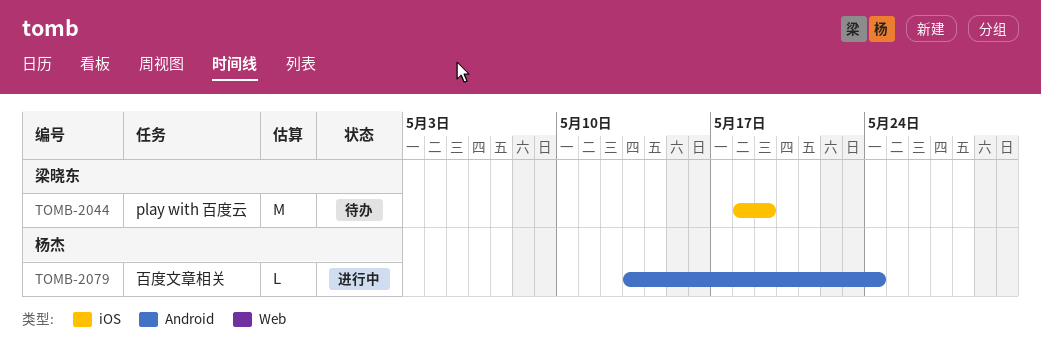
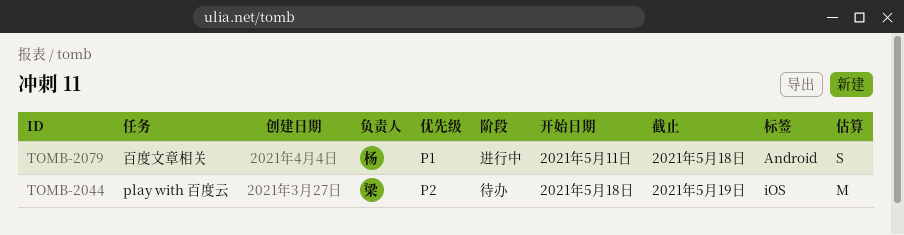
TOMB-2079, estimate: L -> S
TOMB-2079, start: May 13 -> May 11
TOMB-2079, due: May 24 -> May 18

